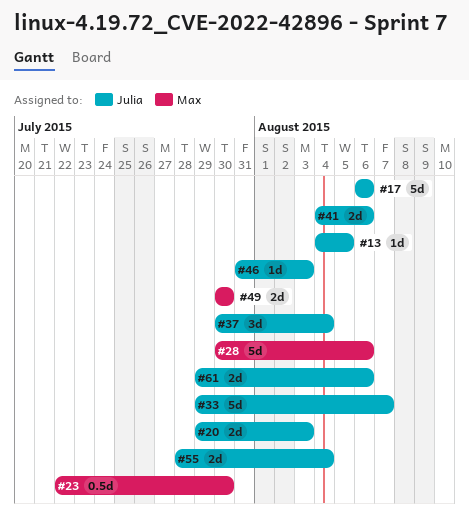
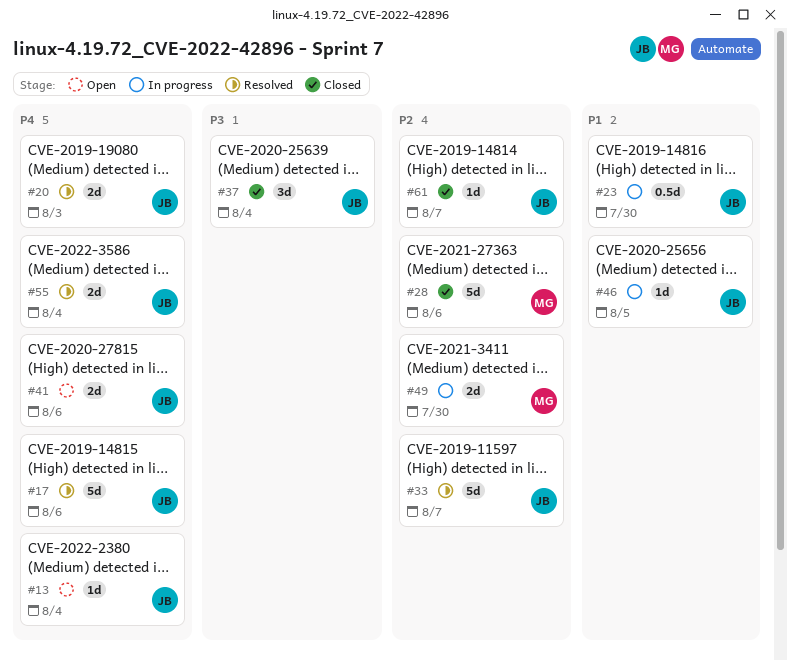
#13, due: Aug 5 -> Aug 4
#23, owner: Max -> Julia
#46, due: Aug 3 -> Aug 5
#61, estimate: 2d -> 1d
#61, due: Aug 6 -> Aug 7

